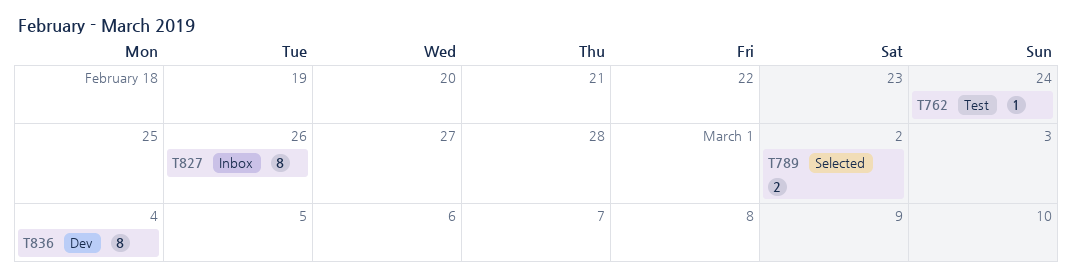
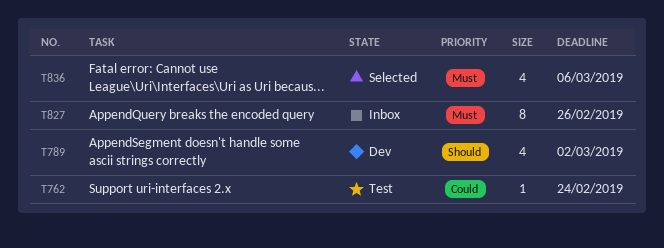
T789, status: Selected -> Dev
T789, estimate: 2 -> 4
T836, status: Dev -> Selected
T836, estimate: 8 -> 4
T836, due: Mar 4 -> Mar 6

